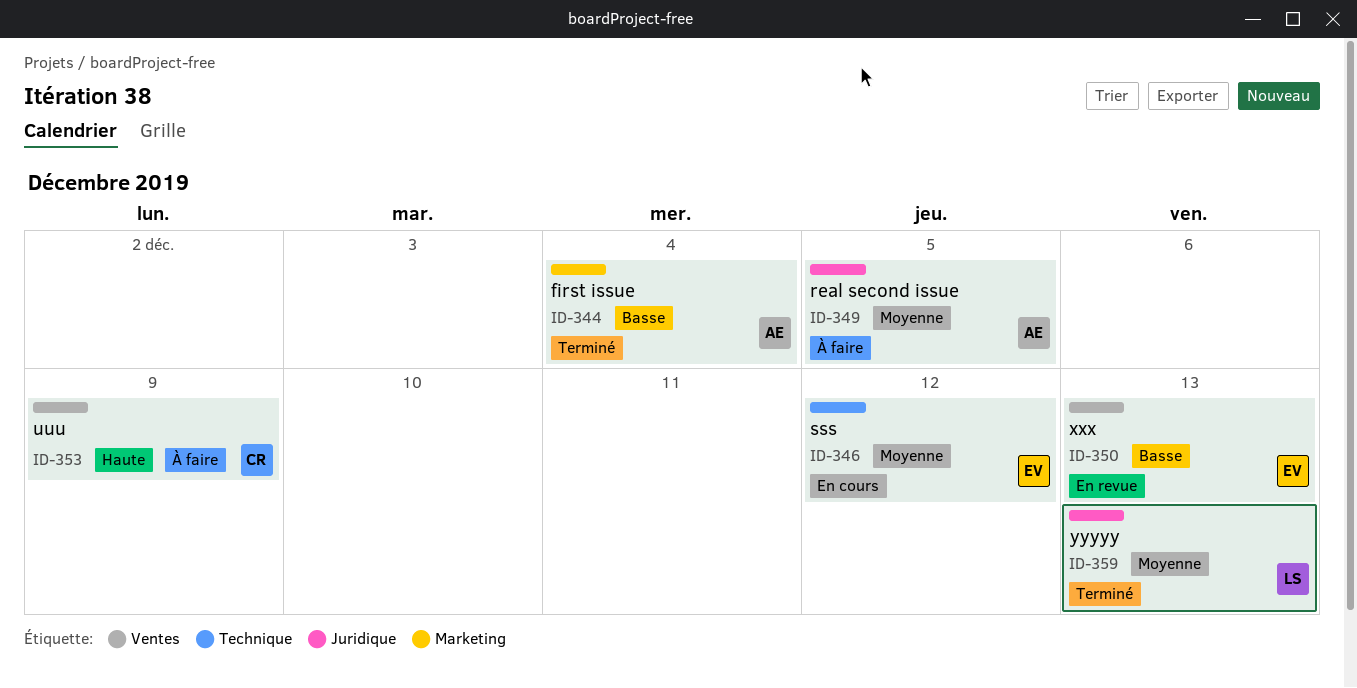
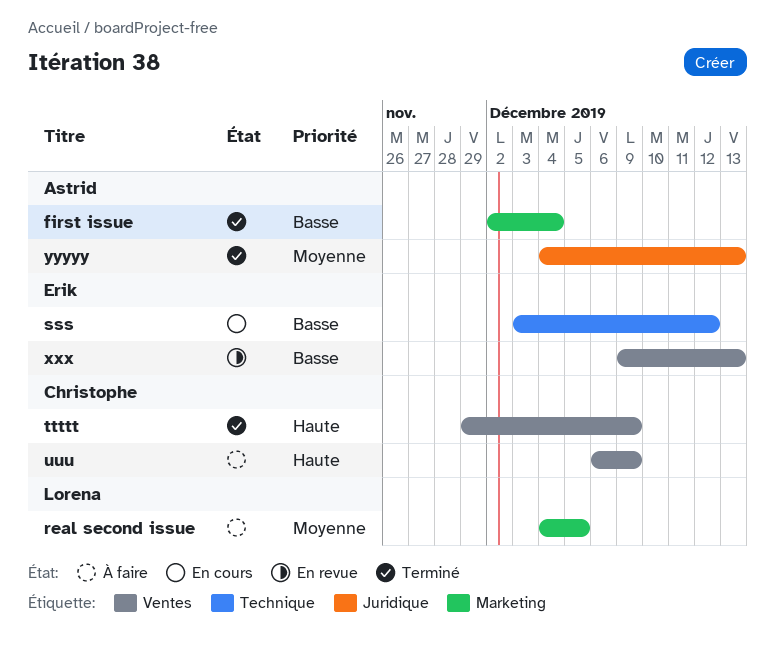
real second issue, owner: Astrid -> Lorena
real second issue, label: Juridique -> Marketing
sss, priority: Moyenne -> Basse
ttttt: none -> present
yyyyy, owner: Lorena -> Astrid

